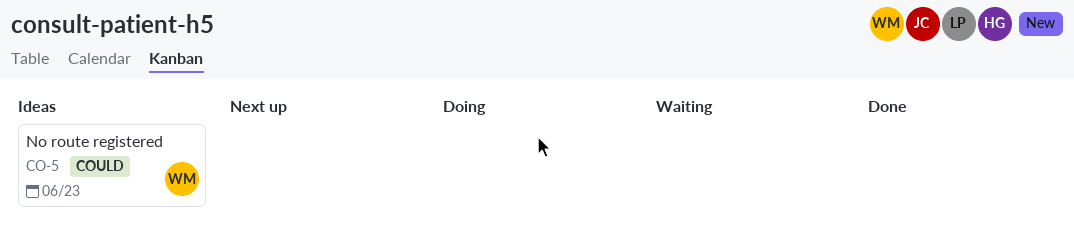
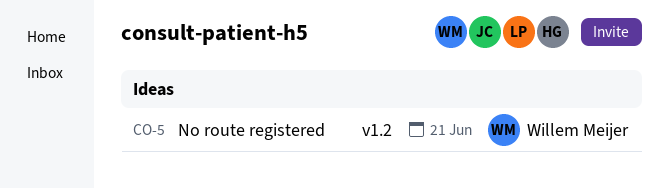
CO-5, due: Jun 23 -> Jun 21

